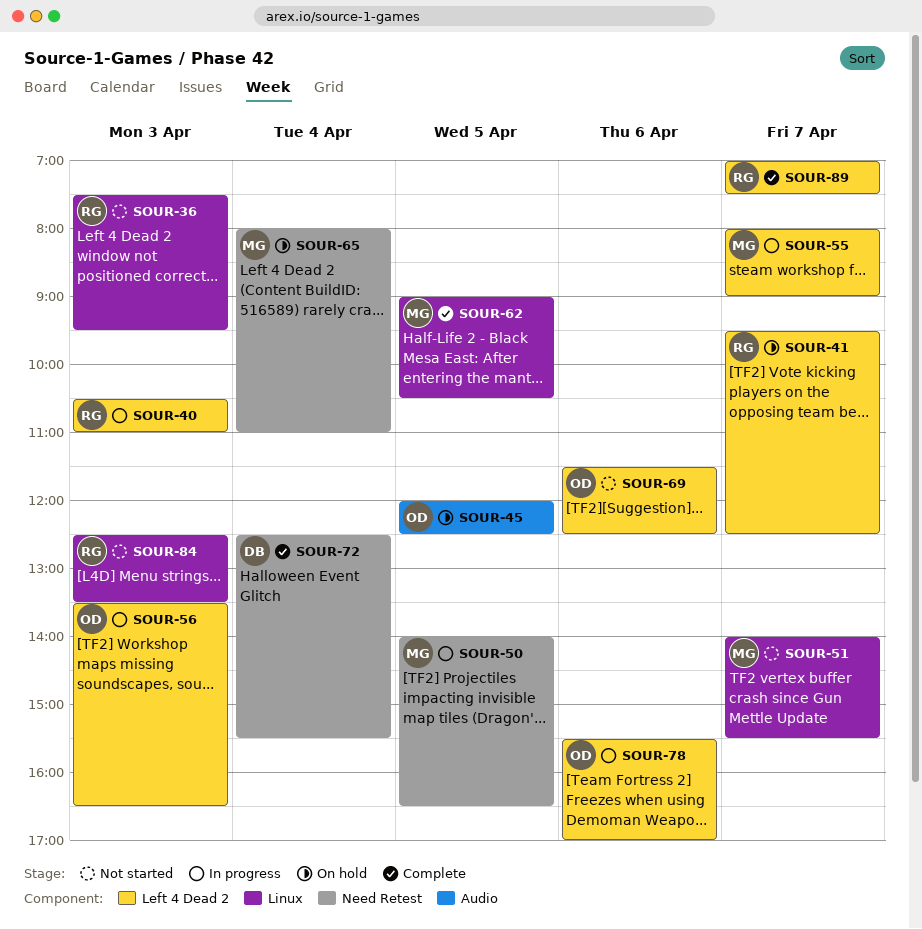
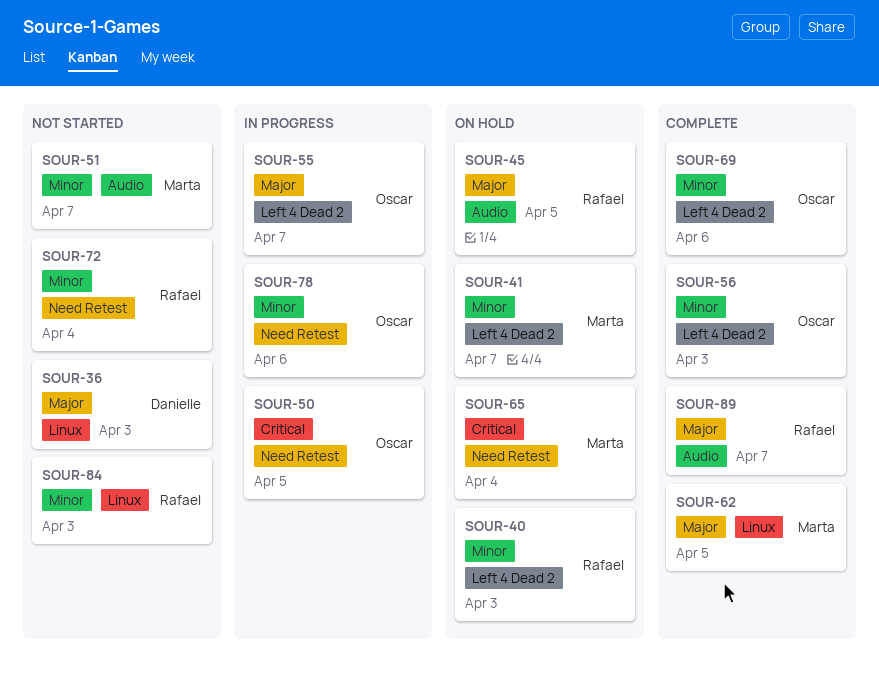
SOUR-36, owner: Rafael -> Danielle
SOUR-40, status: In progress -> On hold
SOUR-41, owner: Rafael -> Marta
SOUR-45, owner: Oscar -> Rafael
SOUR-50, owner: Marta -> Oscar
SOUR-51, label: Linux -> Audio
SOUR-55, owner: Marta -> Oscar
SOUR-56, status: In progress -> Complete
SOUR-69, status: Not started -> Complete
SOUR-72, status: Complete -> Not started
SOUR-72, owner: Danielle -> Rafael
SOUR-78, label: Left 4 Dead 2 -> Need Retest
SOUR-89, label: Left 4 Dead 2 -> Audio

